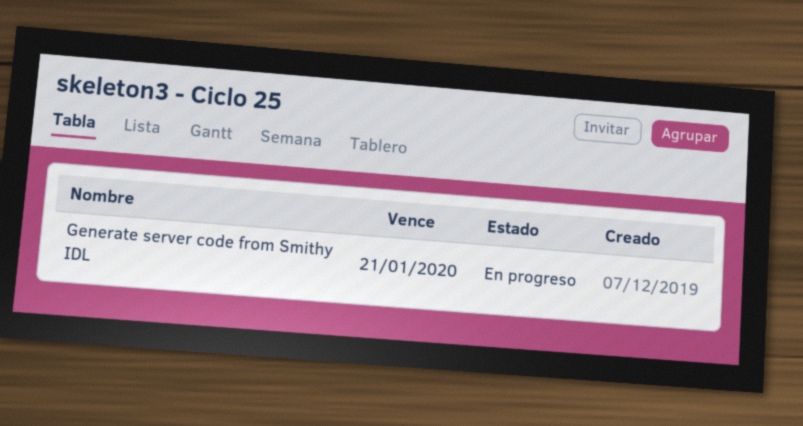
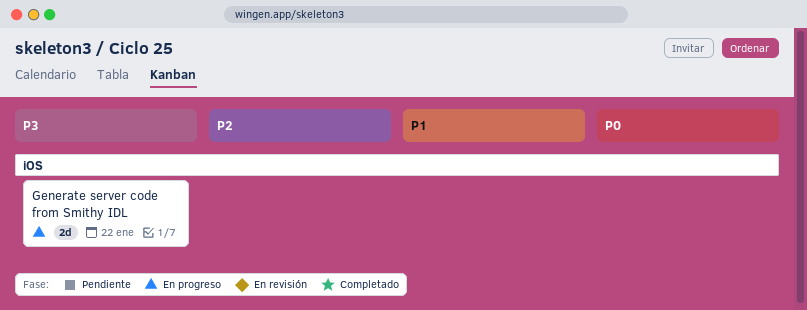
Generate server code from Smithy IDL, due: Jan 21 -> Jan 22

